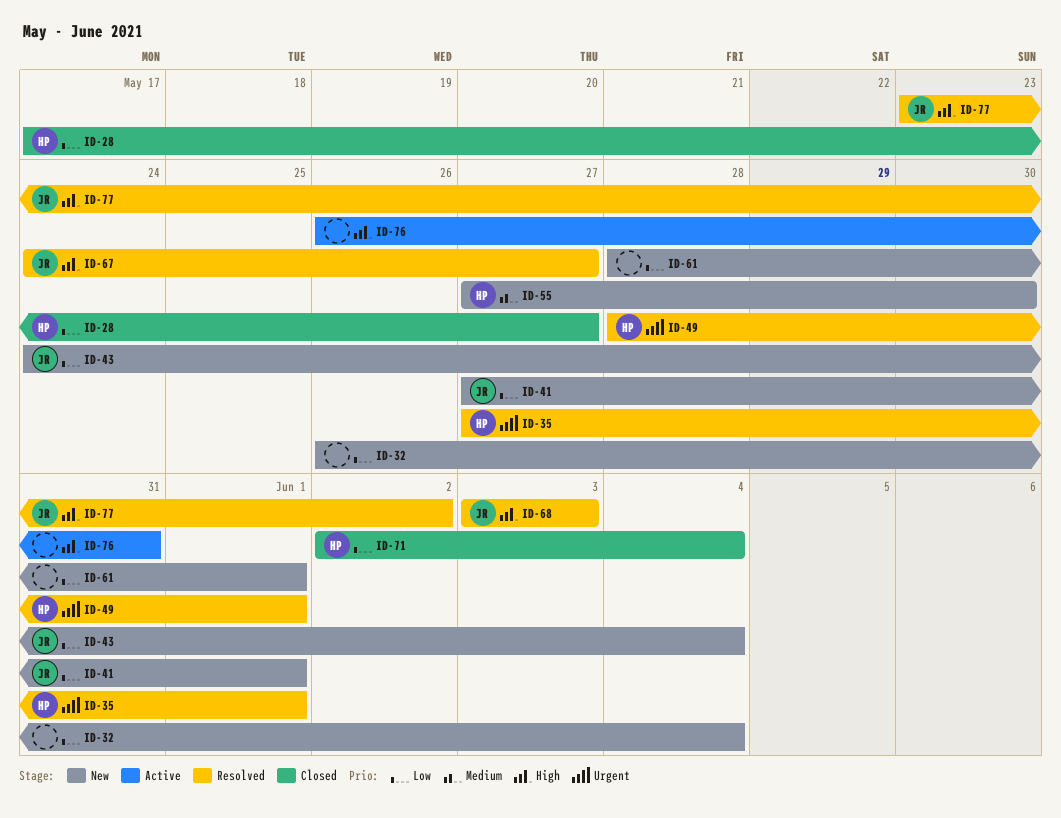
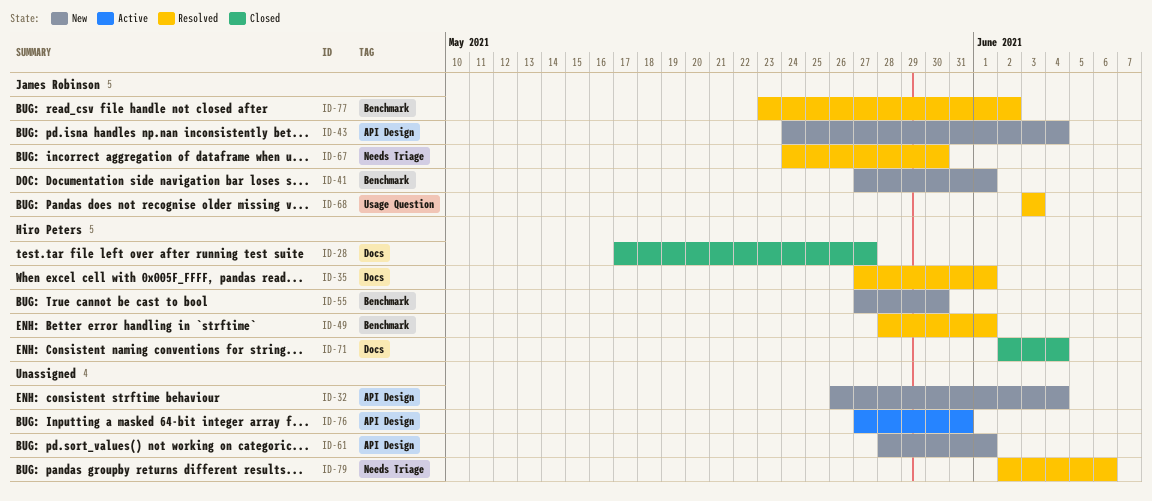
ID-67, due: May 27 -> May 30
ID-76, start: May 26 -> May 27
ID-79: none -> present

